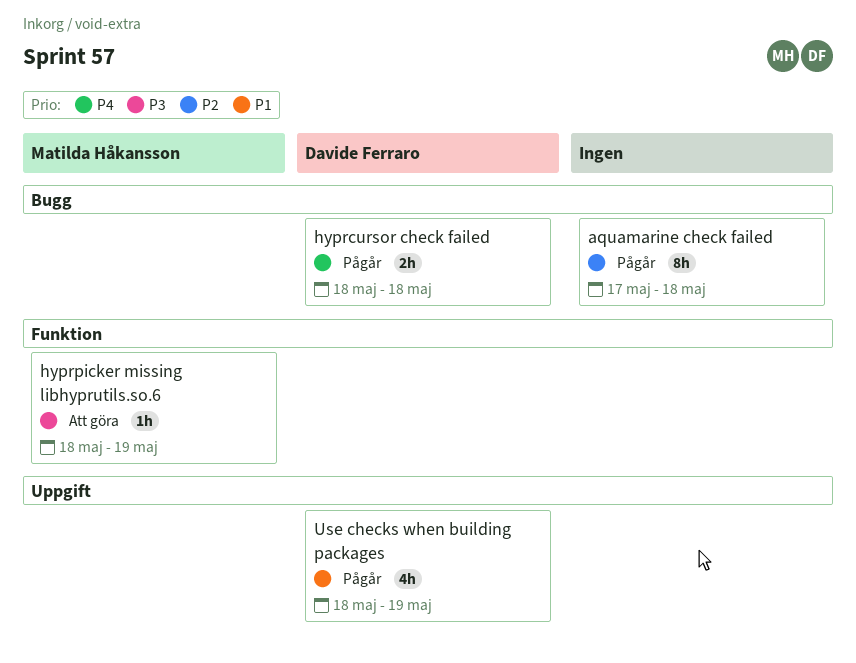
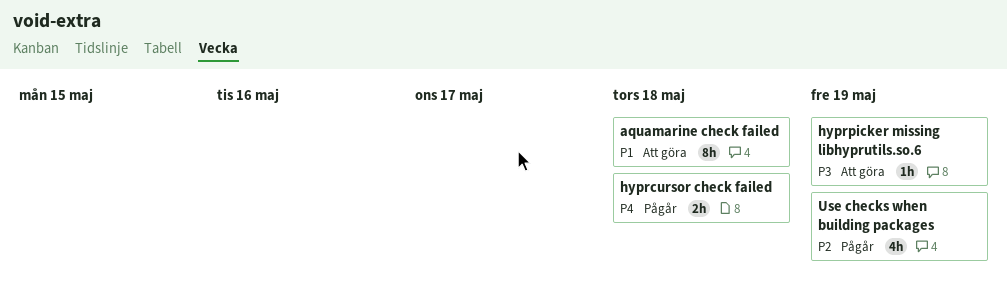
aquamarine check failed, status: Pågår -> Att göra
aquamarine check failed, priority: P2 -> P1
Use checks when building packages, priority: P1 -> P2

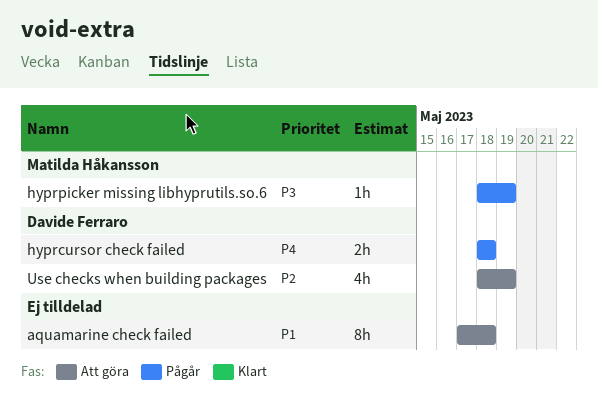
hyprpicker missing libhyprutils.so.6, status: Att göra -> Pågår
Use checks when building packages, status: Pågår -> Att göra

